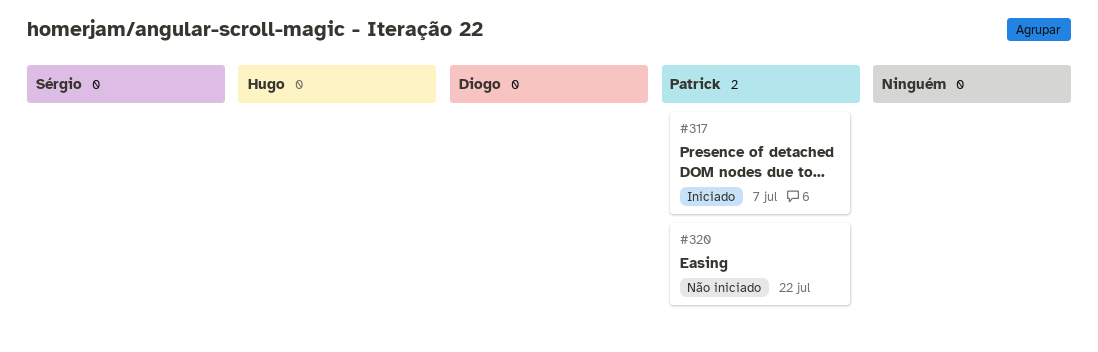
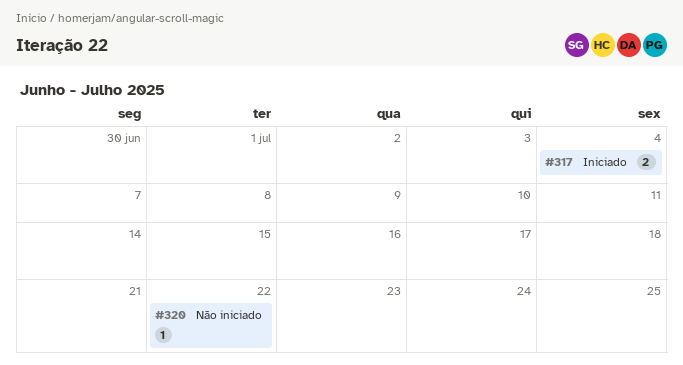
#317, due: Jul 7 -> Jul 4

